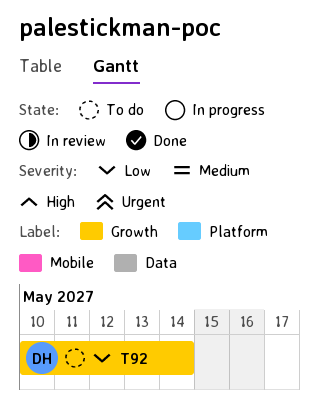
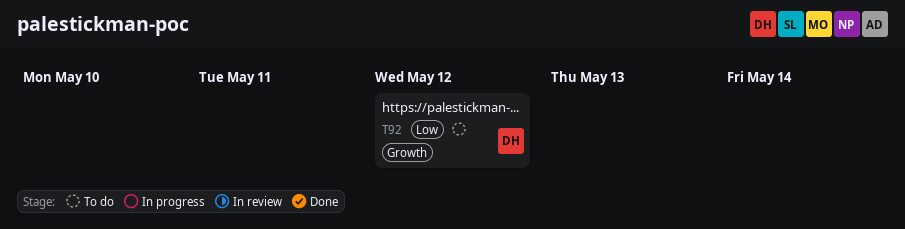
T92, due: May 14 -> May 12

